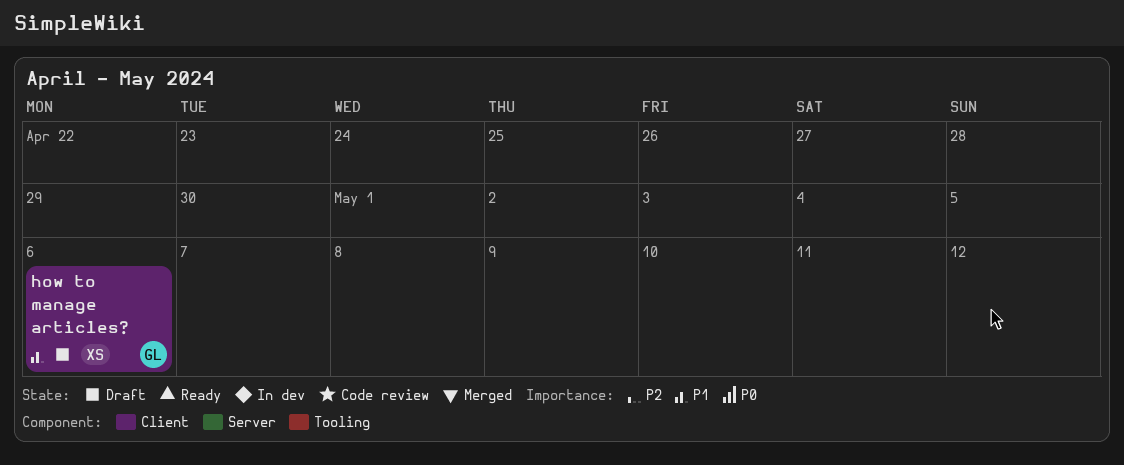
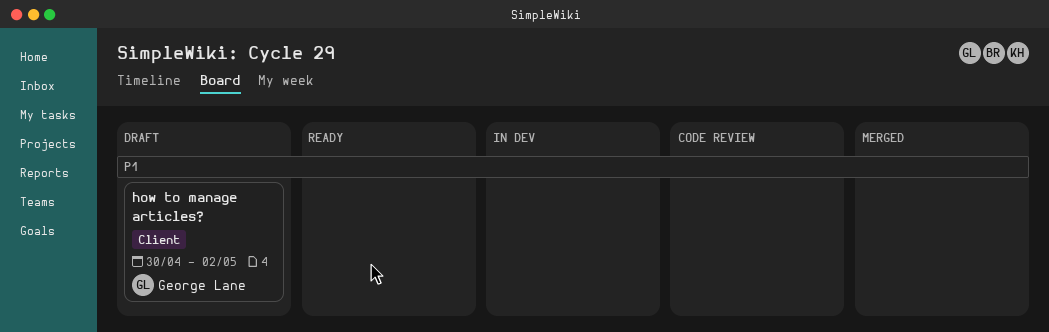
how to manage articles?, due: May 6 -> May 2

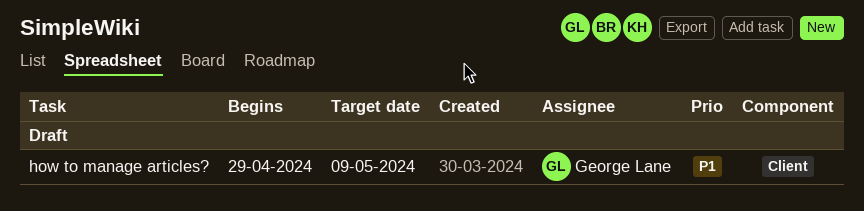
how to manage articles?, start: Apr 30 -> Apr 29
how to manage articles?, due: May 2 -> May 9

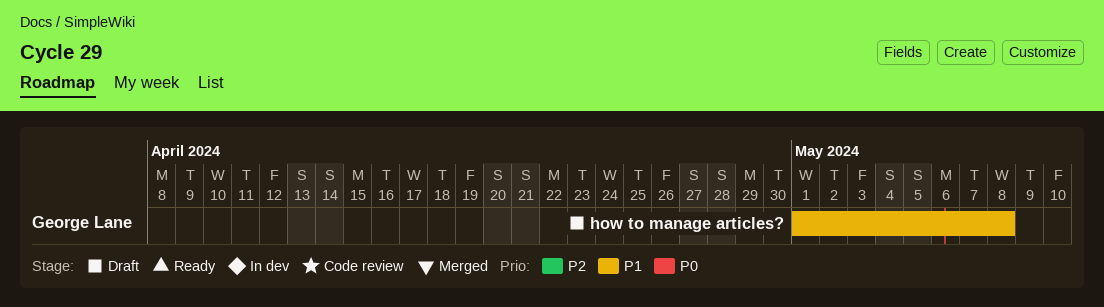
how to manage articles?, start: Apr 29 -> May 1
how to manage articles?, due: May 9 -> May 8

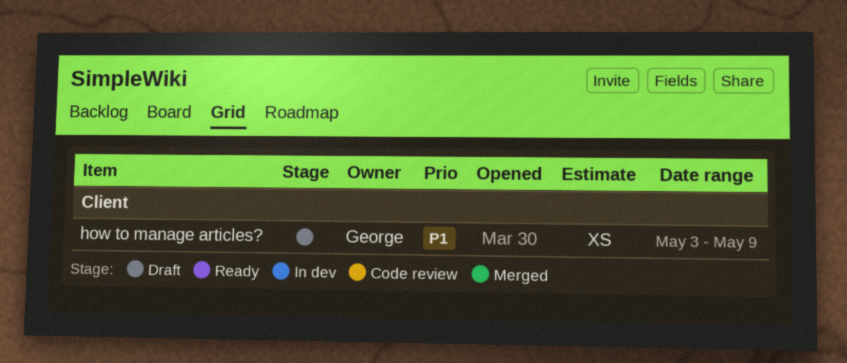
how to manage articles?, start: May 1 -> May 3
how to manage articles?, due: May 8 -> May 9

